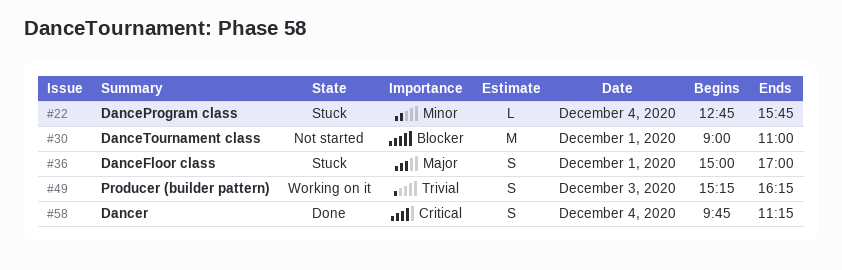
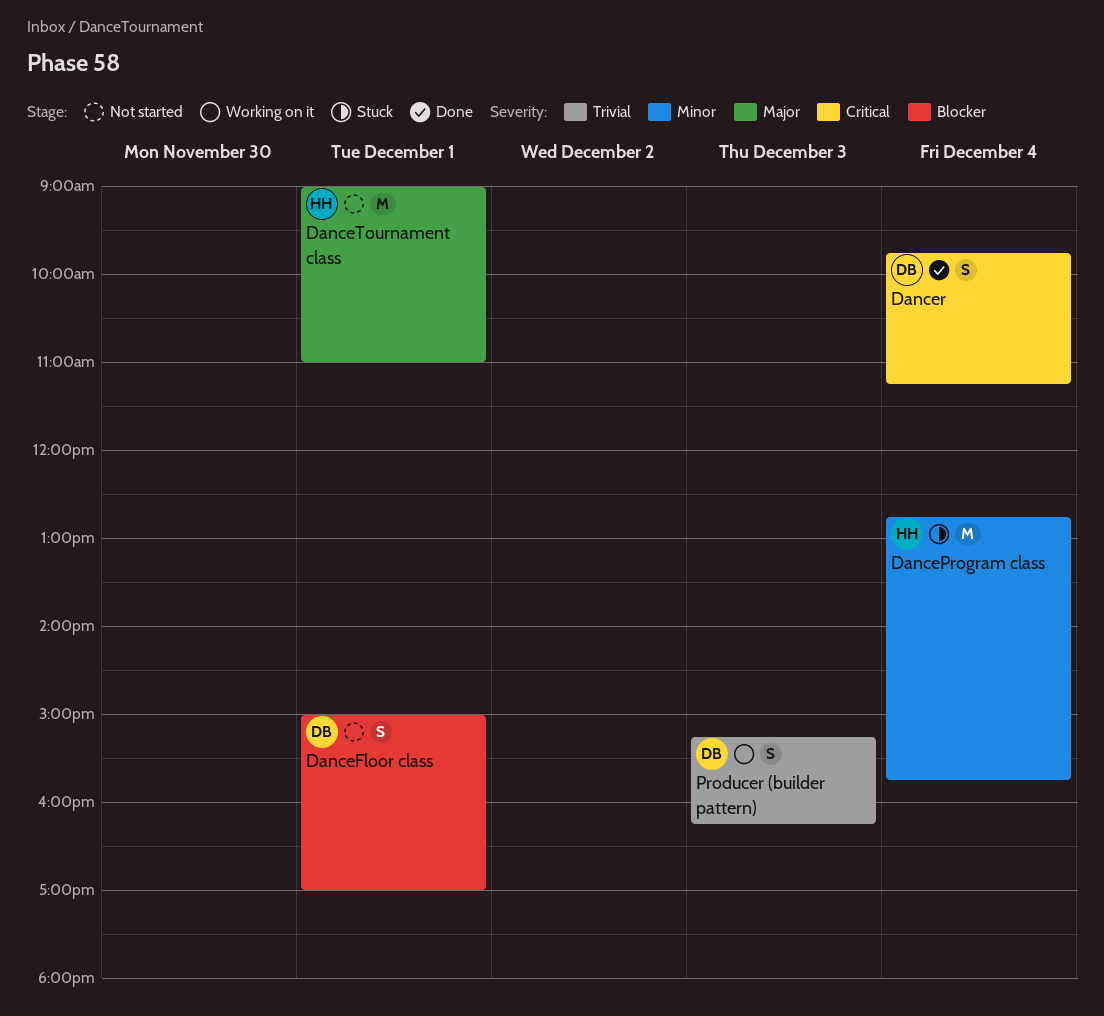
DanceFloor class, status: Stuck -> Not started
DanceFloor class, priority: Major -> Blocker
DanceProgram class, estimate: L -> M
DanceTournament class, priority: Blocker -> Major

